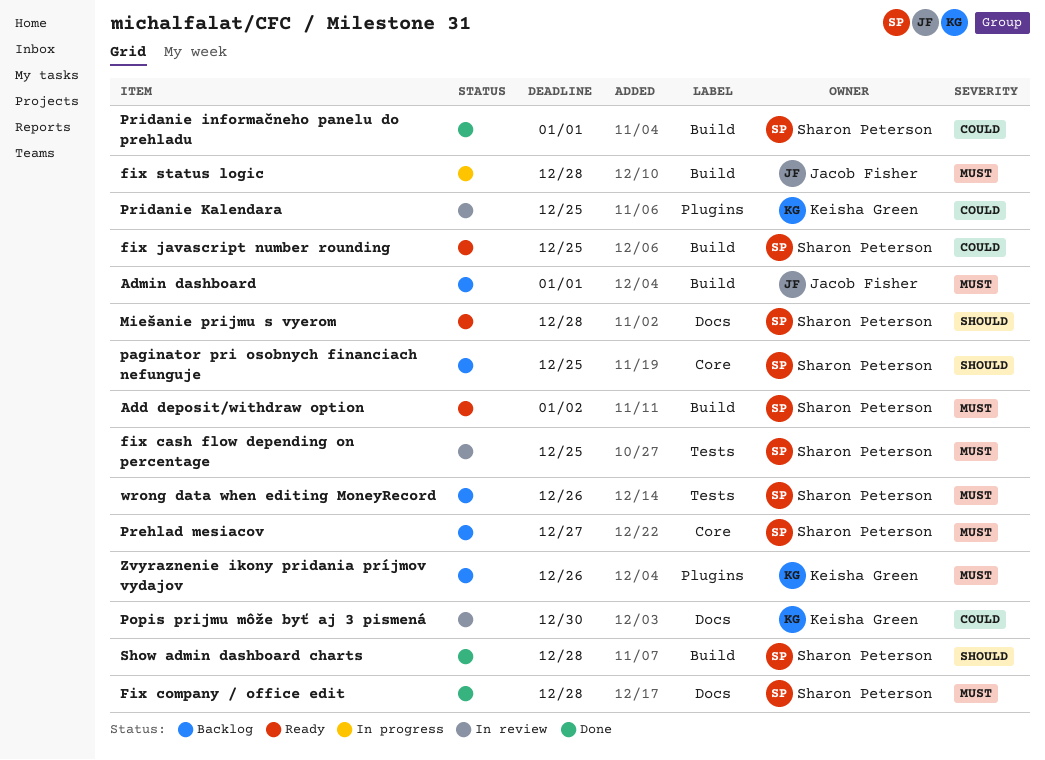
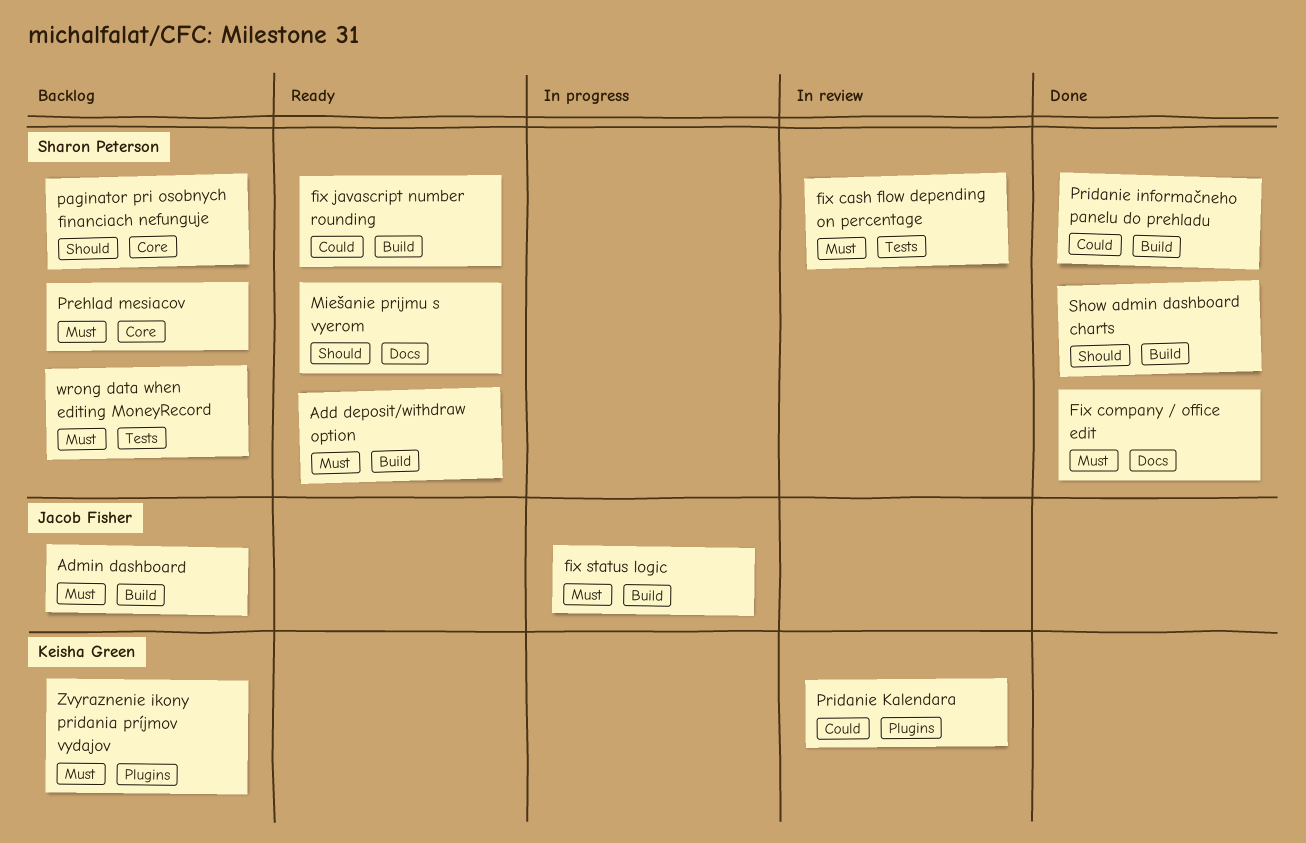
Popis prijmu môže byť aj 3 pismená: present -> none

